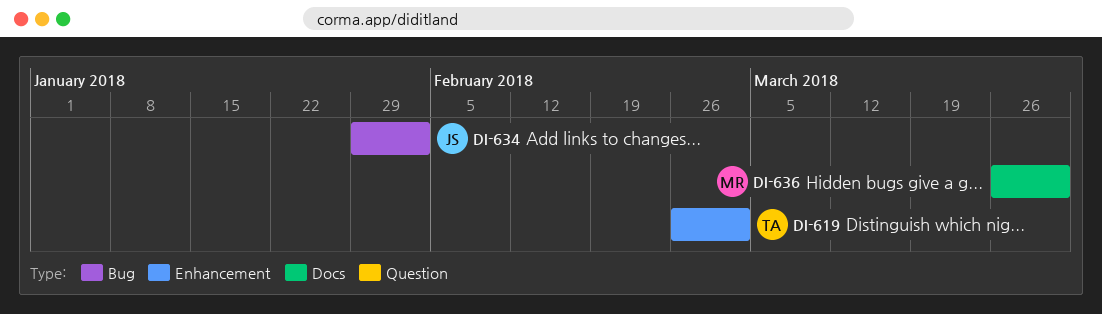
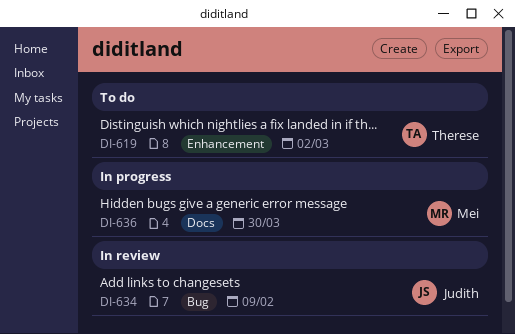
DI-634, due: Feb 2 -> Feb 9

